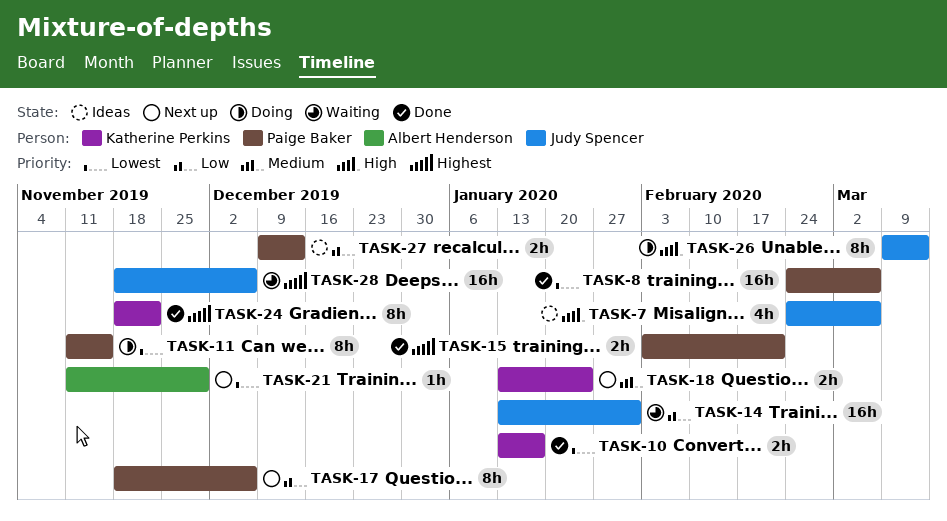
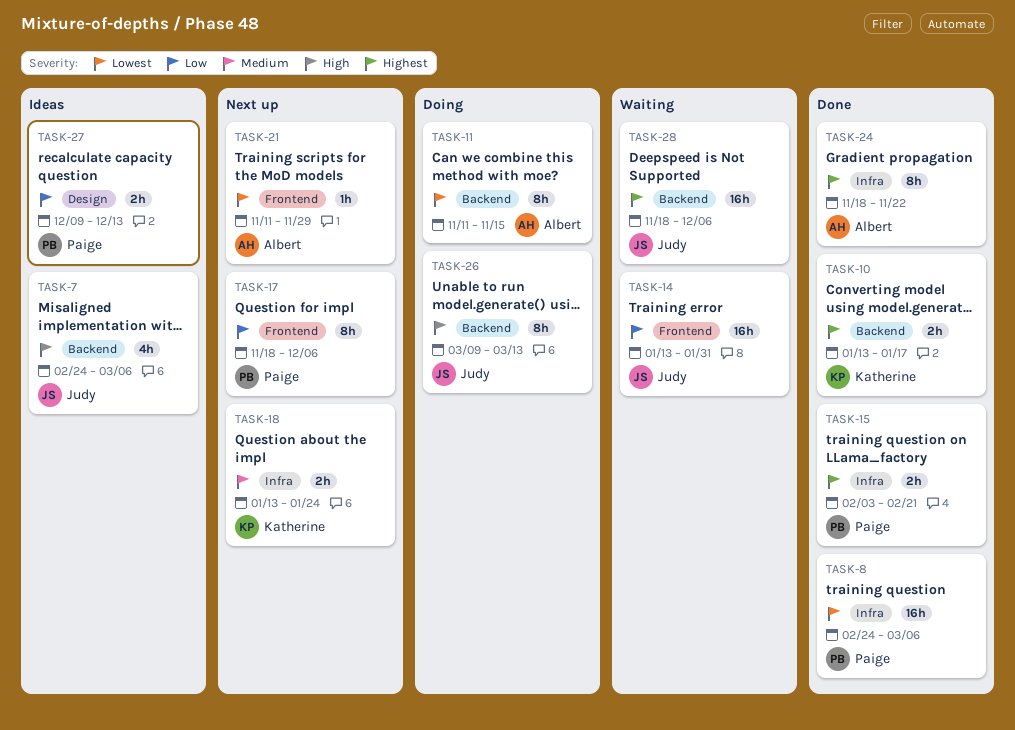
TASK-10, priority: Lowest -> Highest
TASK-11, owner: Paige Baker -> Albert Henderson
TASK-24, owner: Katherine Perkins -> Albert Henderson

